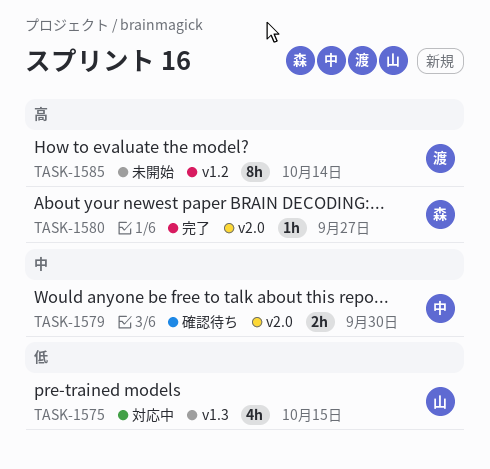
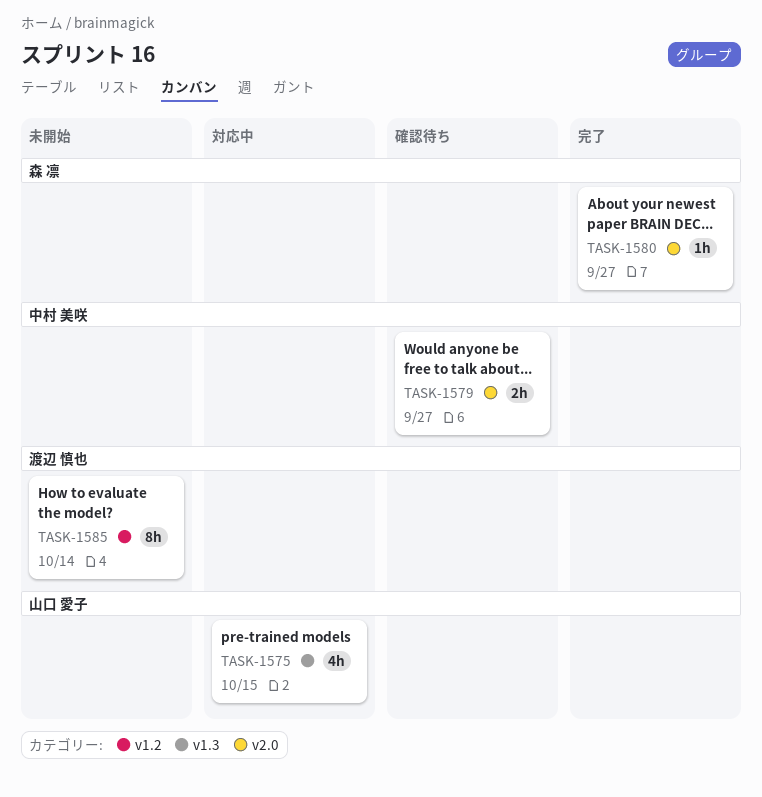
TASK-1579, due: Sep 30 -> Sep 27

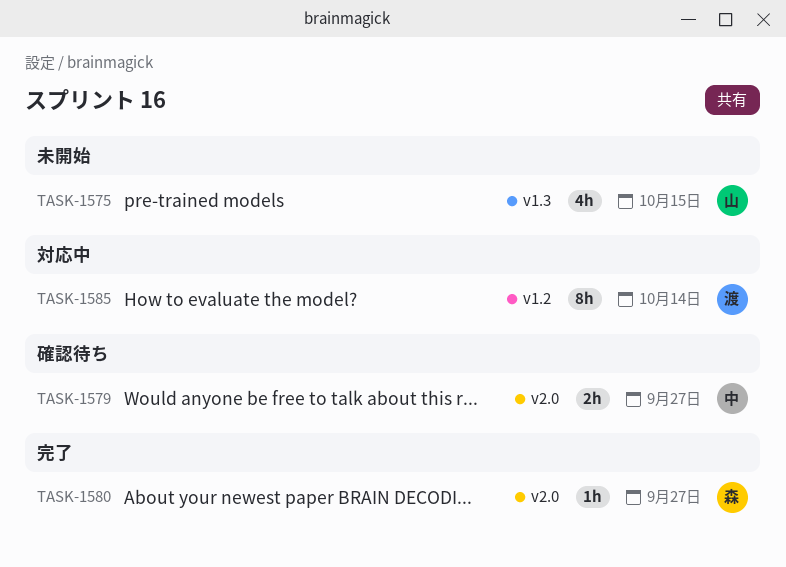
TASK-1575, status: 対応中 -> 未開始
TASK-1585, status: 未開始 -> 対応中

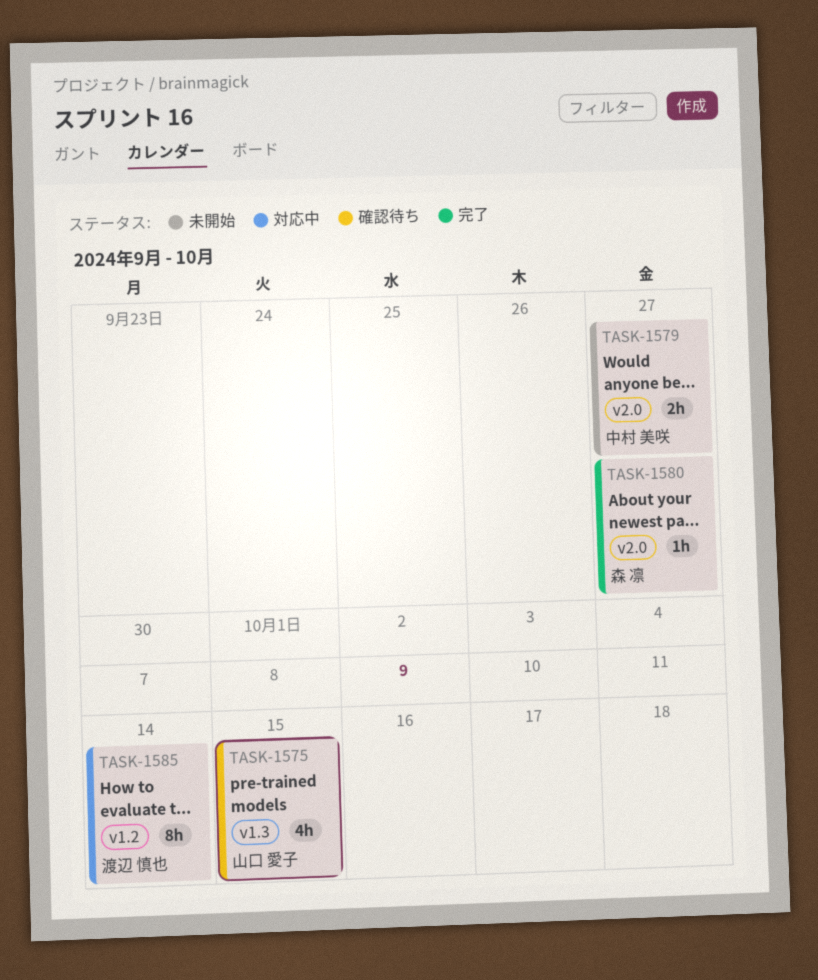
TASK-1575, status: 未開始 -> 確認待ち
TASK-1579, status: 確認待ち -> 未開始

